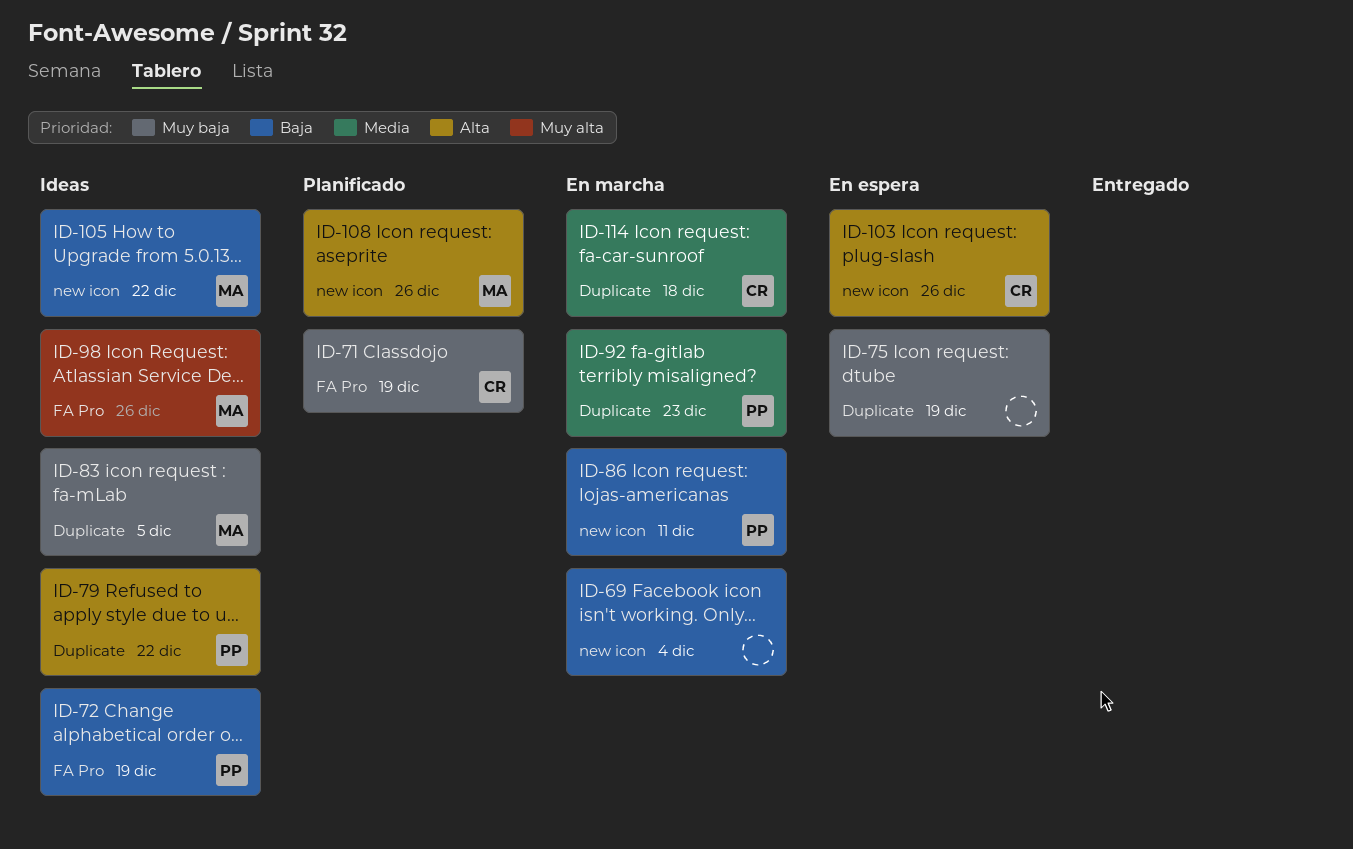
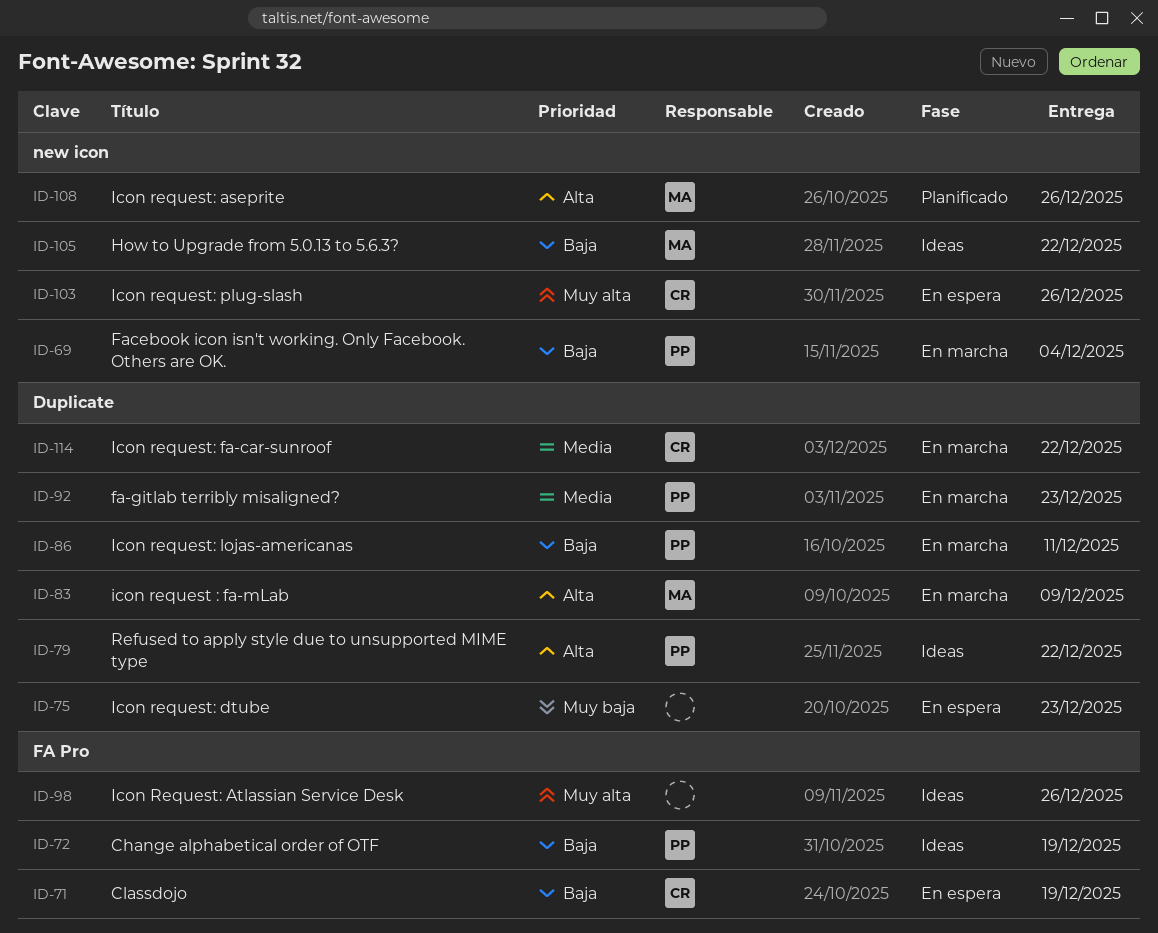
ID-69, owner: none -> PP
ID-71, status: Planificado -> En espera
ID-71, priority: Muy baja -> Baja
ID-75, due: Dec 19 -> Dec 23
ID-83, status: Ideas -> En marcha
ID-83, priority: Muy baja -> Alta
ID-83, due: Dec 5 -> Dec 9
ID-86, label: new icon -> Duplicate
ID-98, owner: MA -> none
ID-103, priority: Alta -> Muy alta
ID-114, due: Dec 18 -> Dec 22

